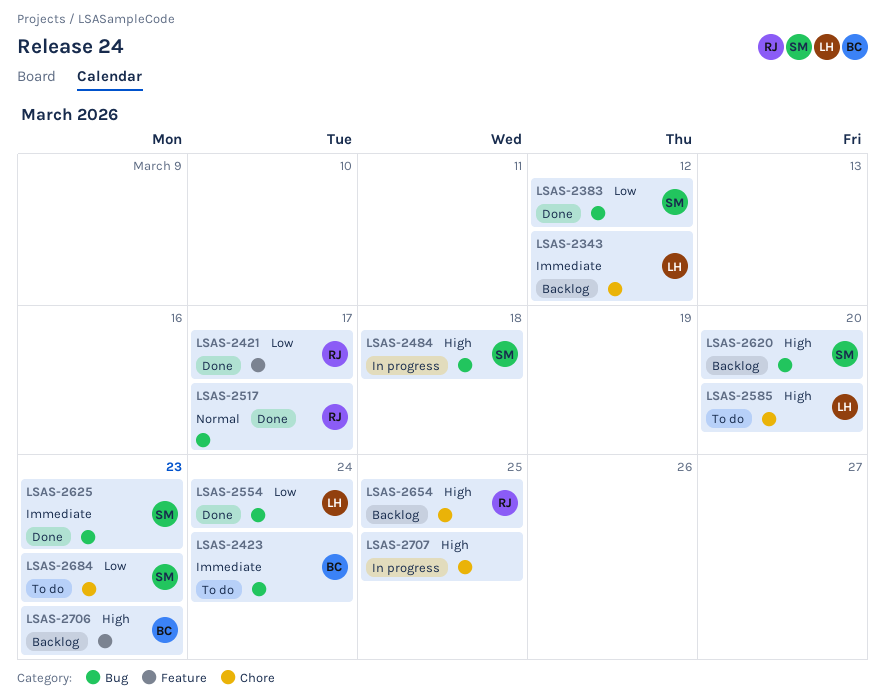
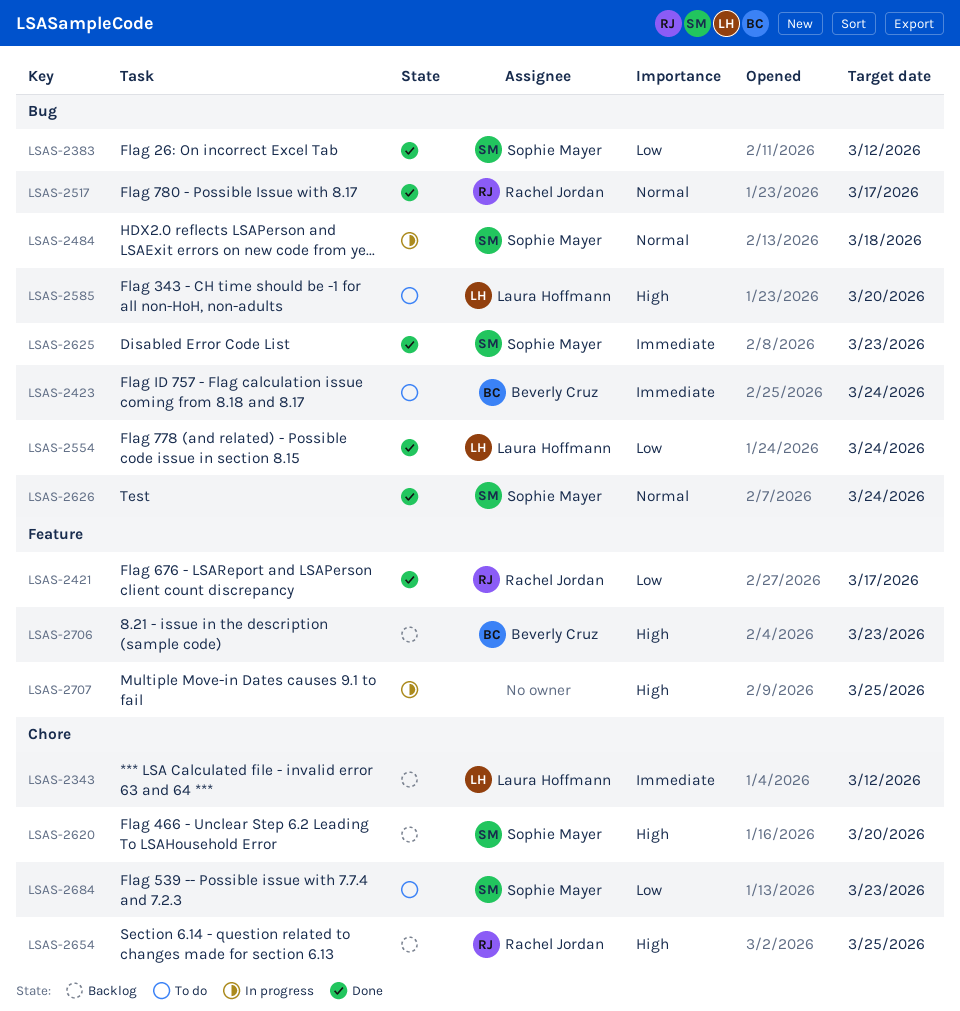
LSAS-2484, priority: High -> Normal
LSAS-2585, label: Chore -> Bug
LSAS-2620, label: Bug -> Chore
LSAS-2626: none -> present
LSAS-2707, label: Chore -> Feature

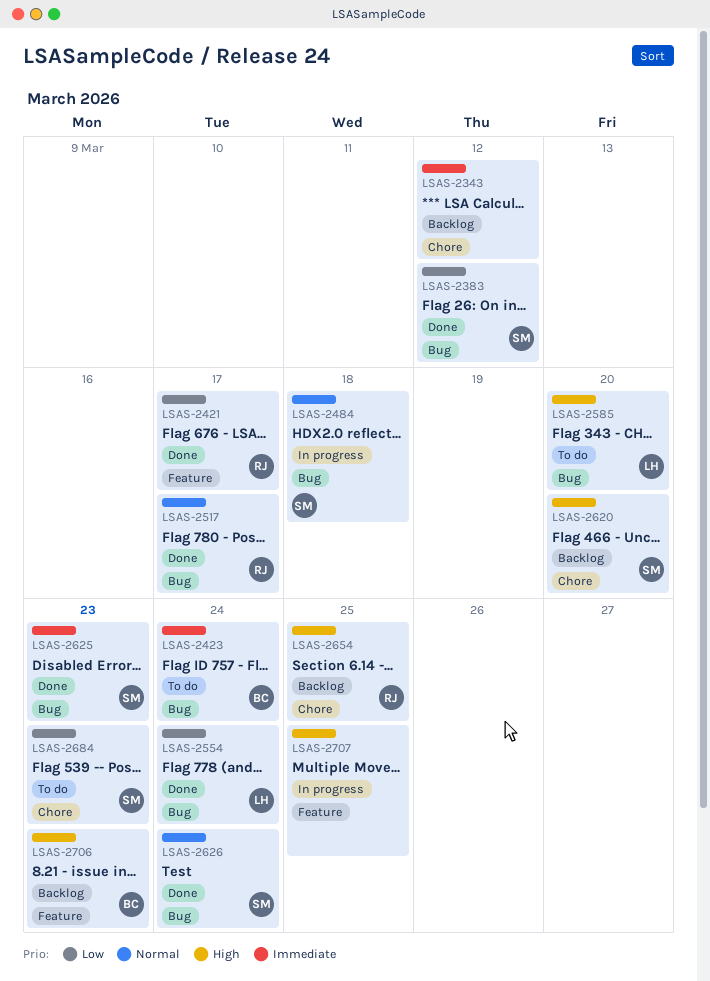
LSAS-2343, owner: Laura Hoffmann -> none

